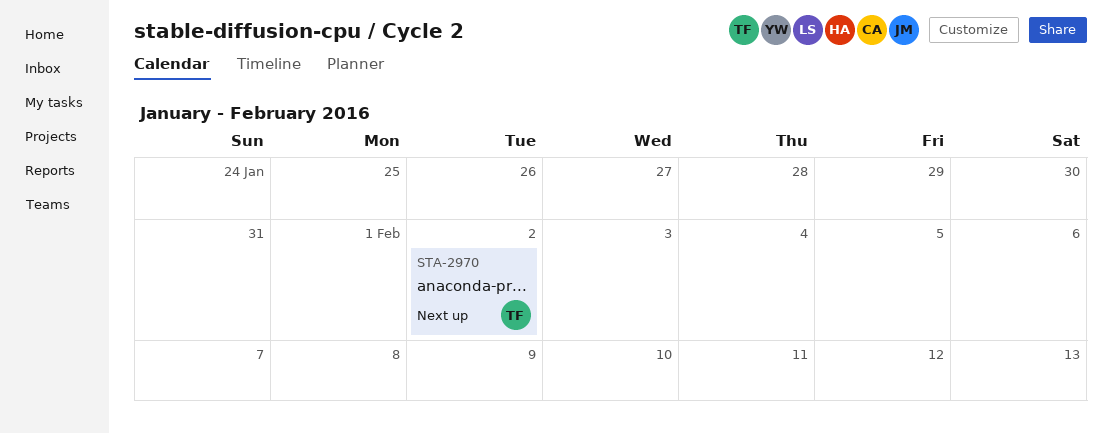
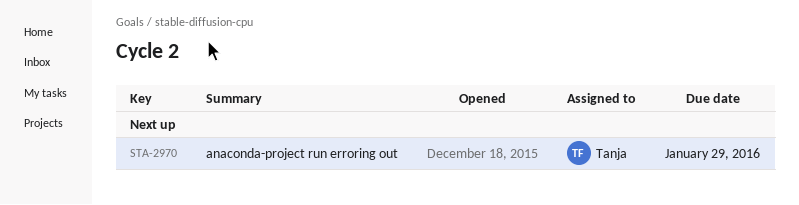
STA-2970, due: Feb 2 -> Jan 29

